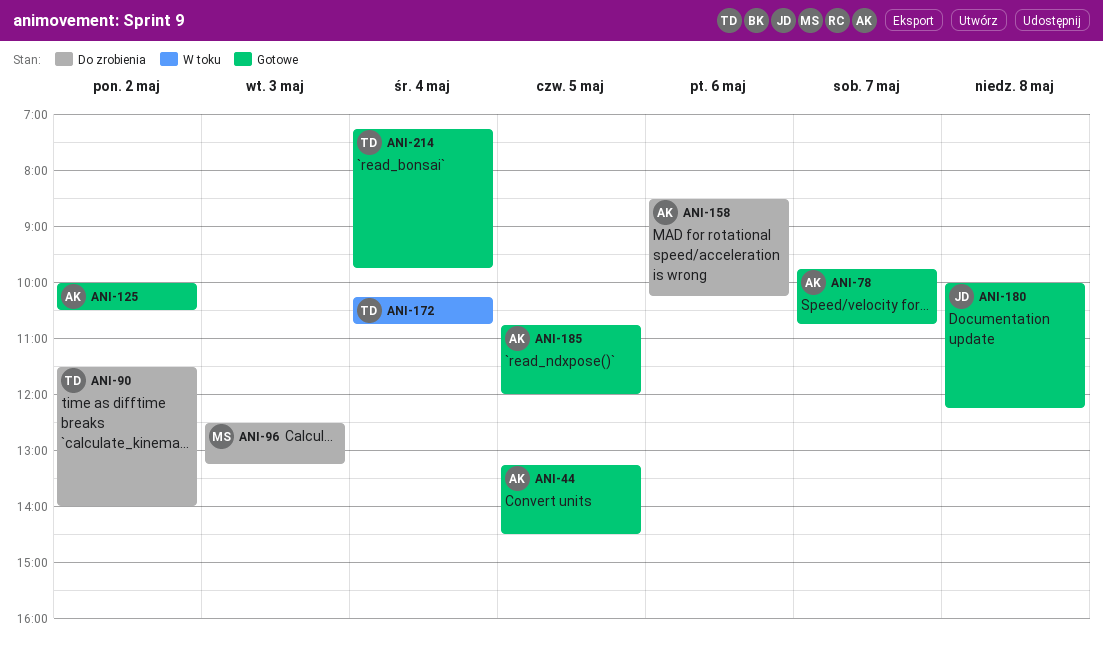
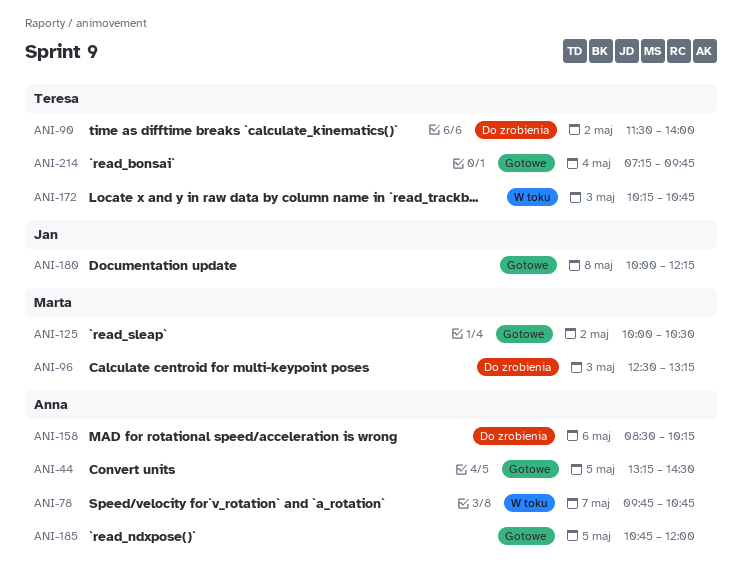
ANI-78, status: Gotowe -> W toku
ANI-125, owner: Anna -> Marta
ANI-172, day: May 4 -> May 3

